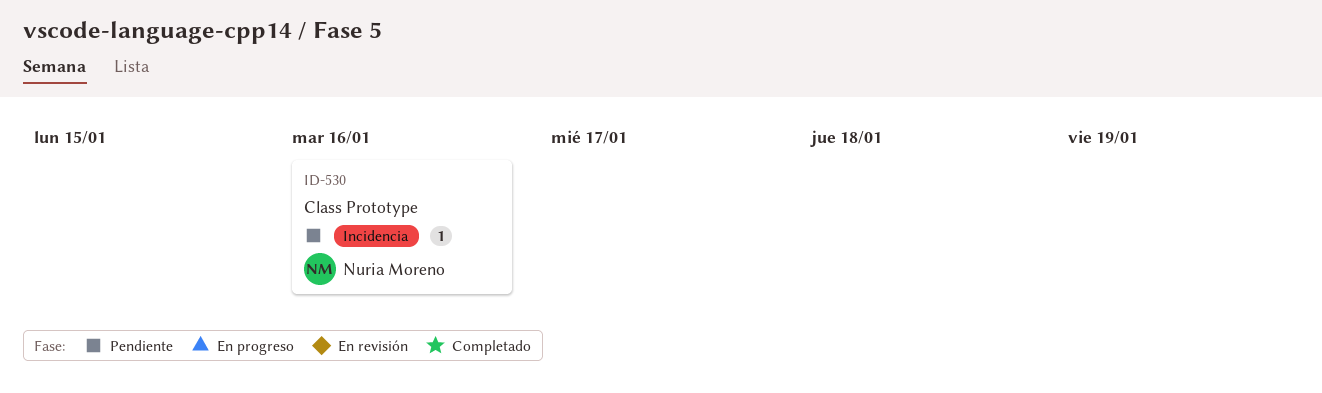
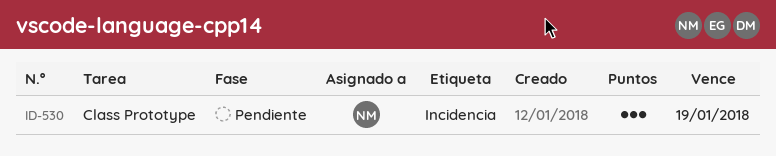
ID-530, estimate: 1 -> 3
ID-530, due: Jan 16 -> Jan 19

